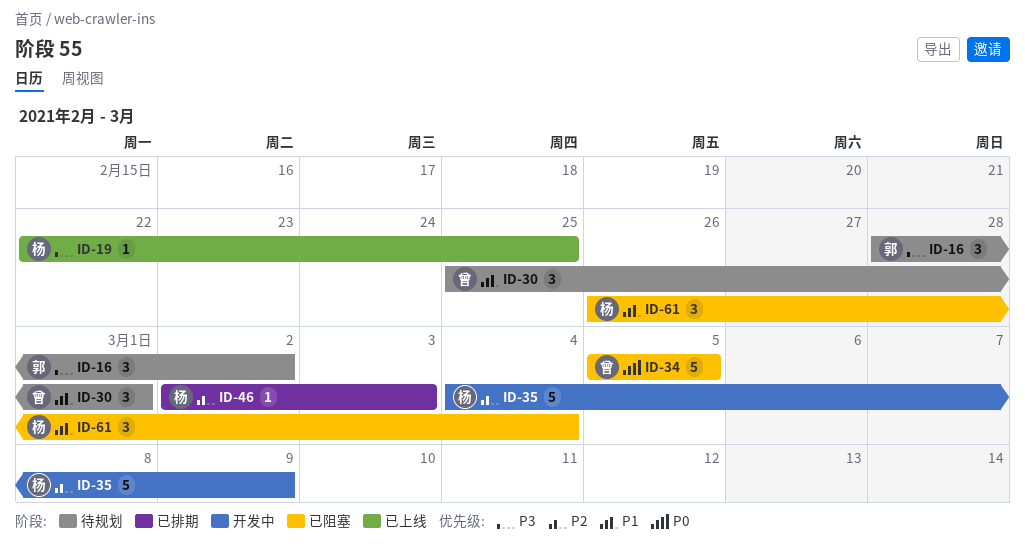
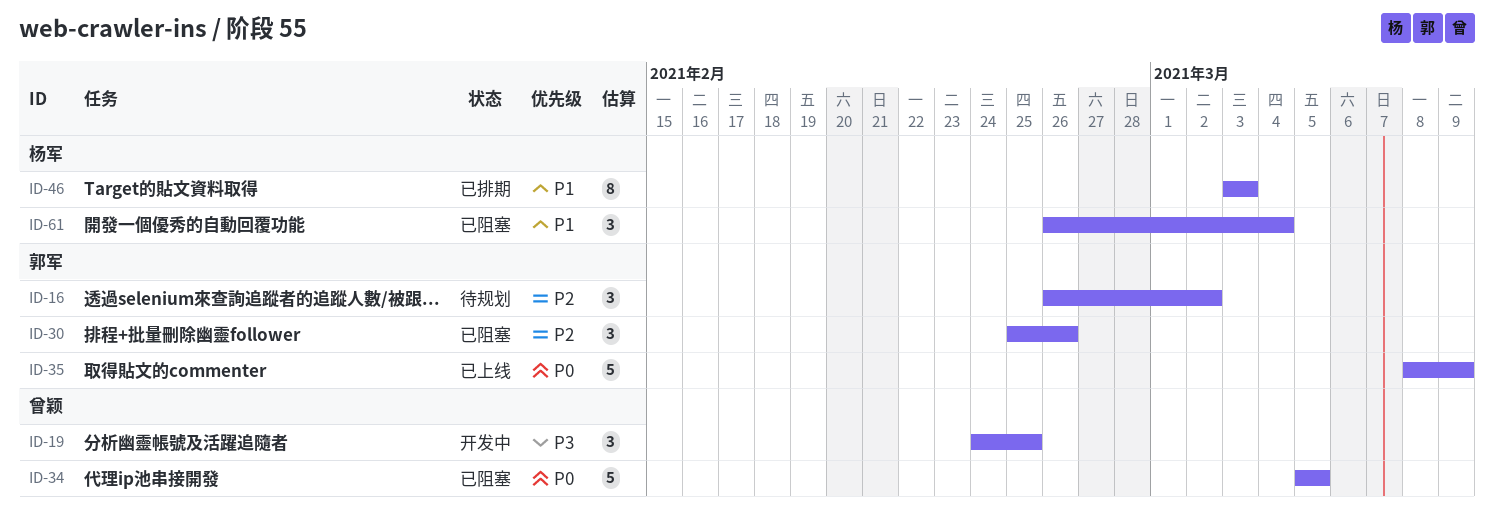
ID-16, priority: P3 -> P2
ID-16, start: Feb 28 -> Feb 26
ID-19, status: 已上线 -> 开发中
ID-19, owner: 杨军 -> 曾颖
ID-19, estimate: 1 -> 3
ID-19, start: Feb 22 -> Feb 24
ID-30, status: 待规划 -> 已阻塞
ID-30, owner: 曾颖 -> 郭军
ID-30, priority: P1 -> P2
ID-30, due: Mar 1 -> Feb 26
ID-35, status: 开发中 -> 已上线
ID-35, owner: 杨军 -> 郭军
ID-35, priority: P2 -> P0
ID-35, start: Mar 4 -> Mar 8
ID-46, priority: P2 -> P1
ID-46, estimate: 1 -> 8
ID-46, start: Mar 2 -> Mar 3

